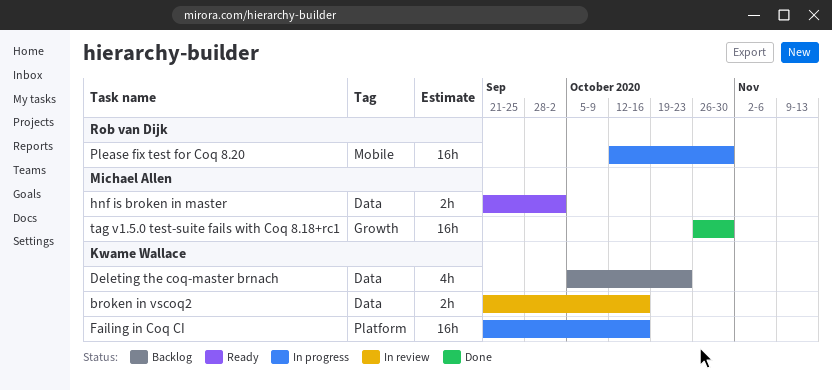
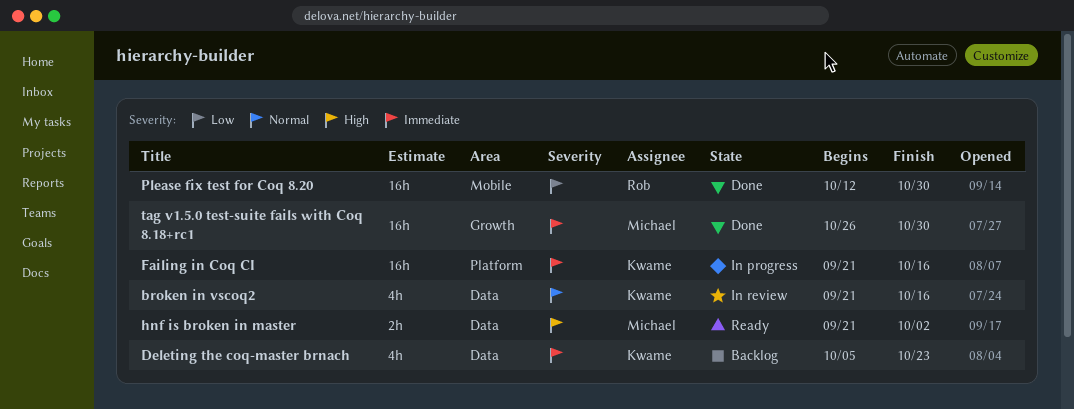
broken in vscoq2, estimate: 2h -> 4h
Please fix test for Coq 8.20, status: In progress -> Done

